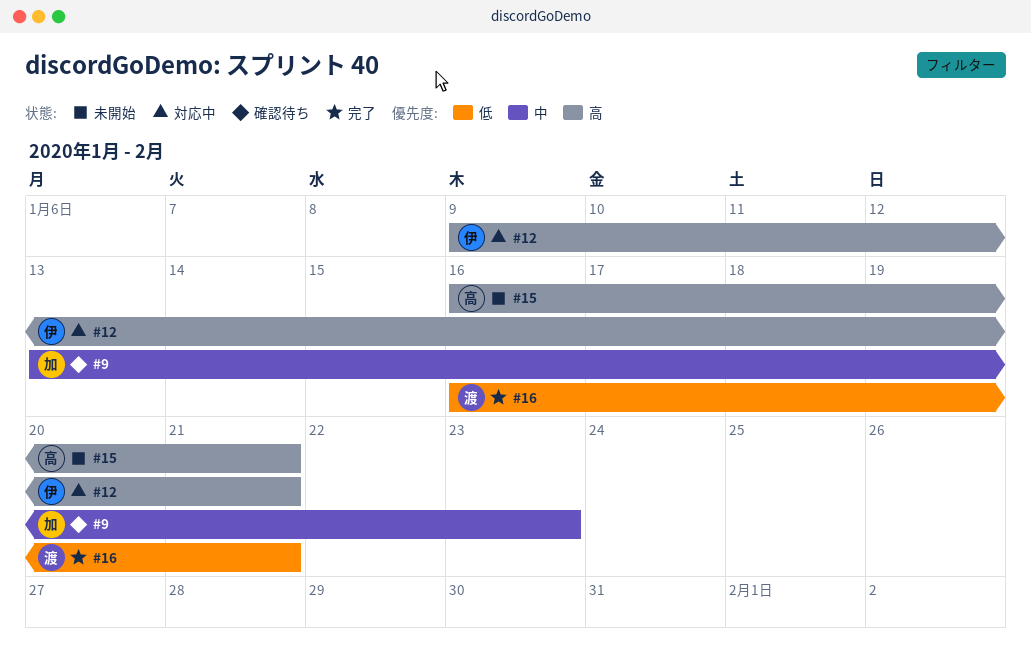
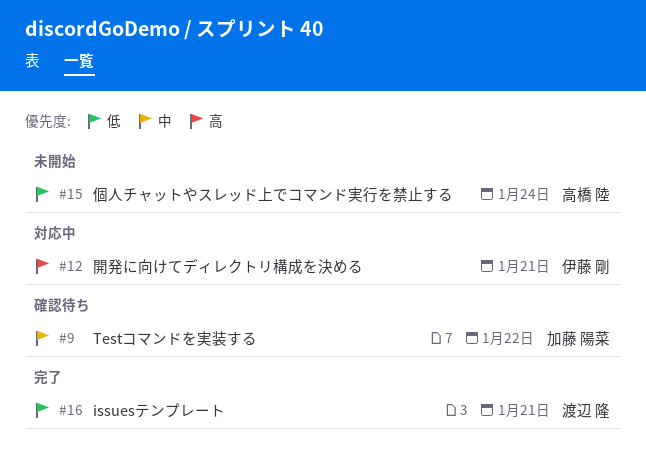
#9, due: Jan 23 -> Jan 22
#15, priority: 高 -> 低
#15, due: Jan 21 -> Jan 24

